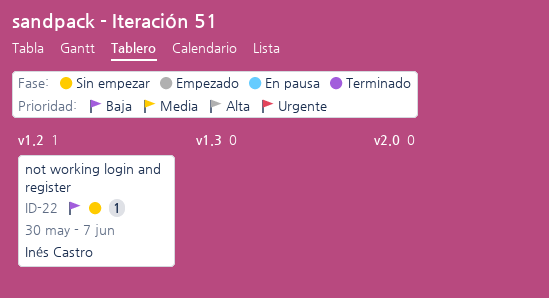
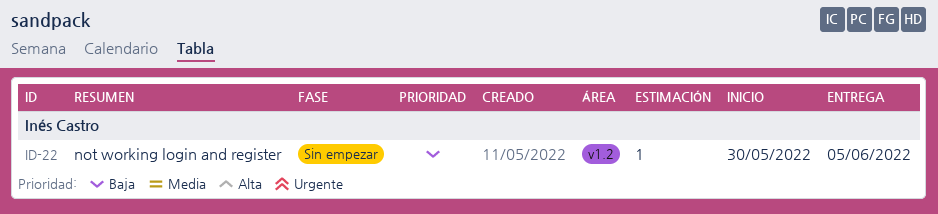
ID-22, due: Jun 7 -> Jun 5

